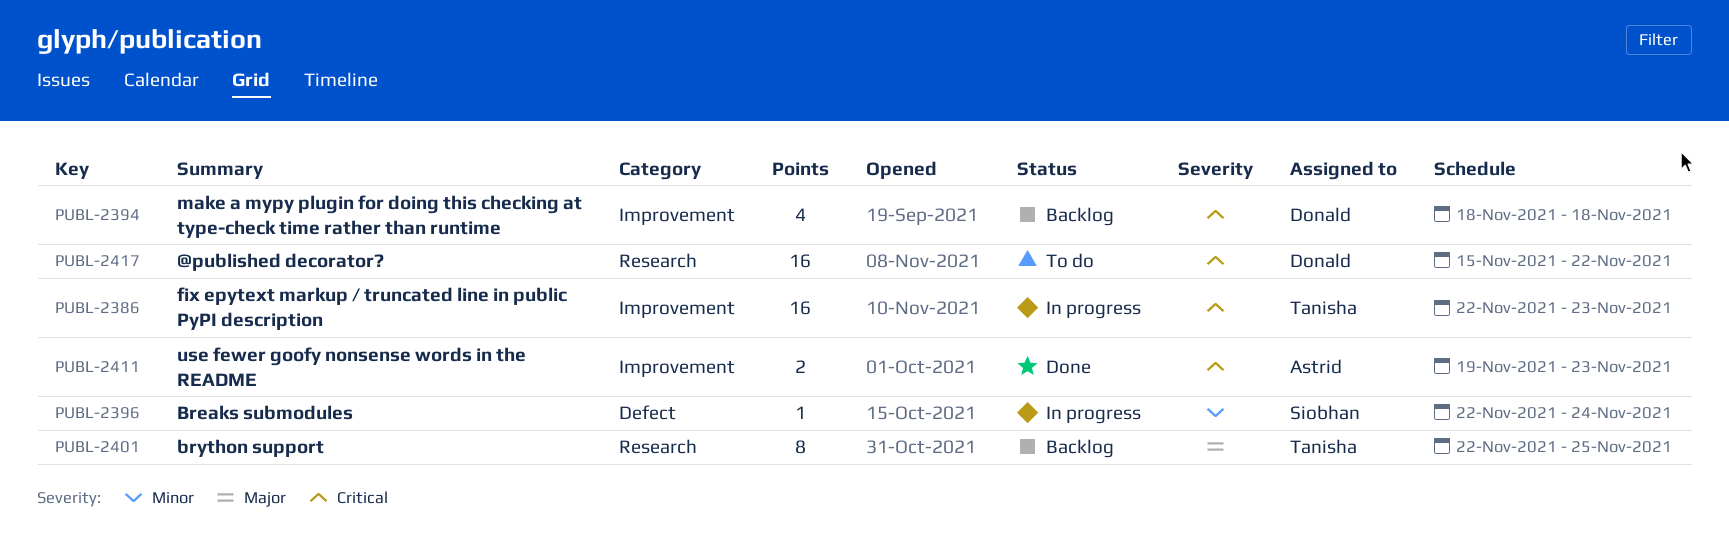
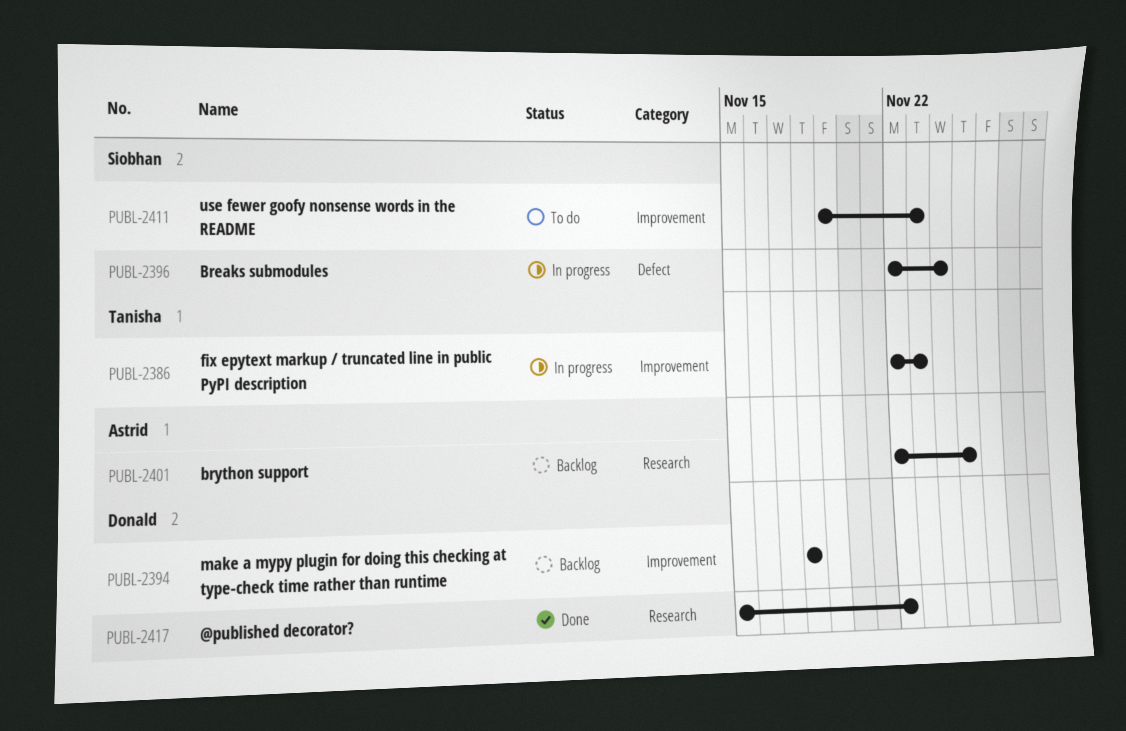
PUBL-2401, owner: Tanisha -> Astrid
PUBL-2411, status: Done -> To do
PUBL-2411, owner: Astrid -> Siobhan
PUBL-2417, status: To do -> Done

